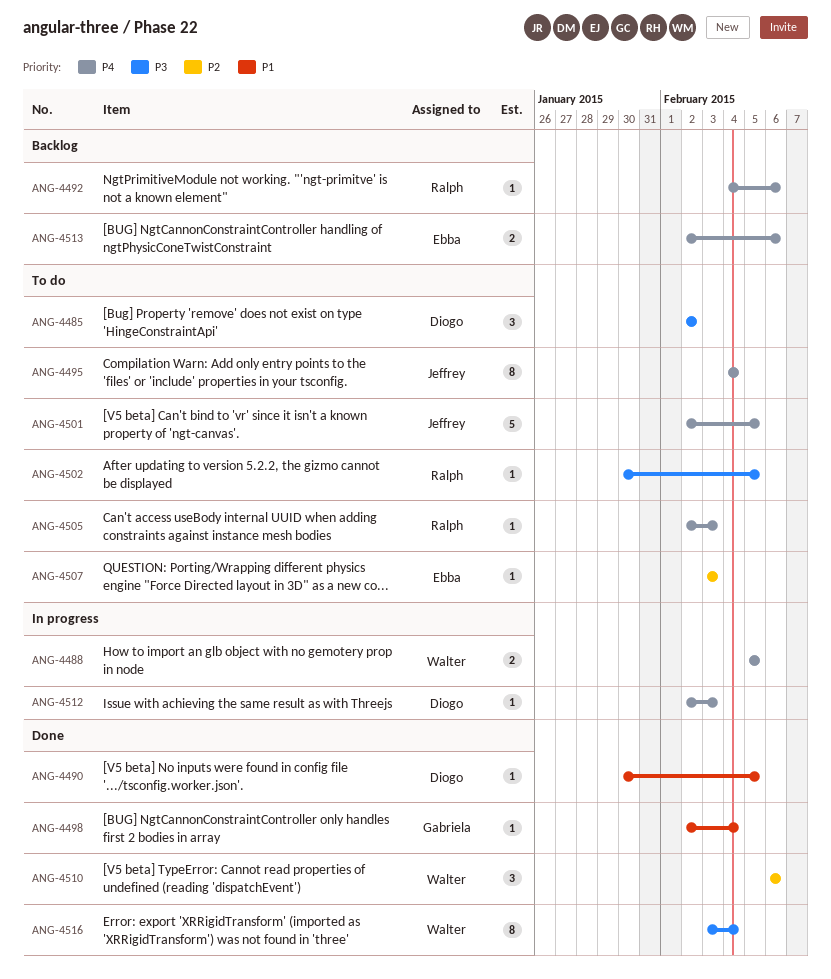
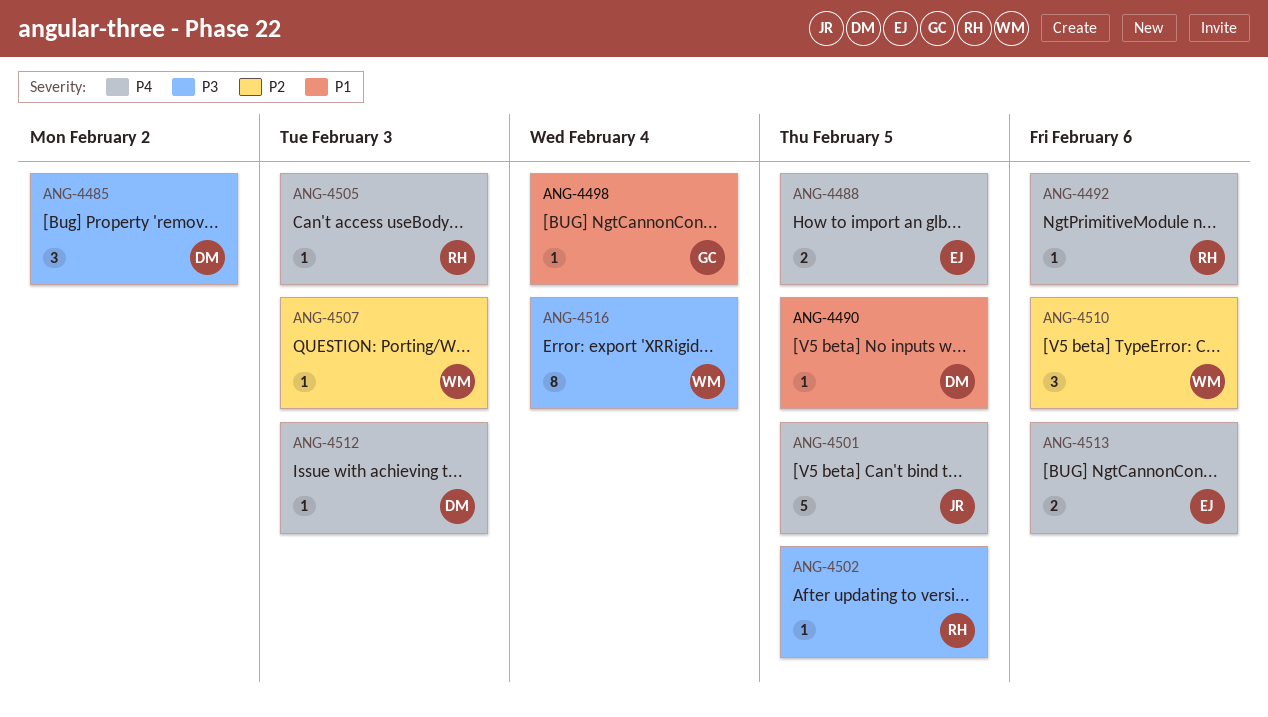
ANG-4488, owner: Walter -> Ebba
ANG-4495: present -> none
ANG-4507, owner: Ebba -> Walter

